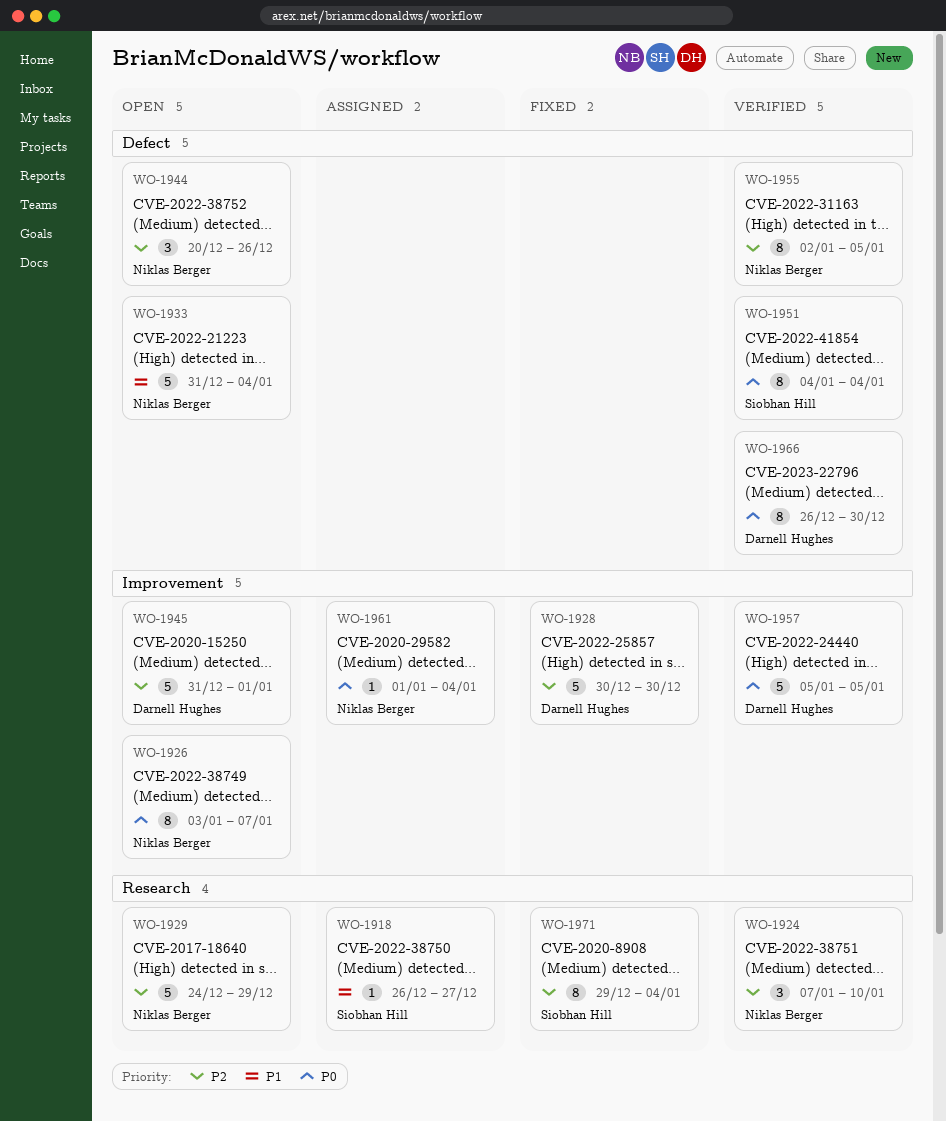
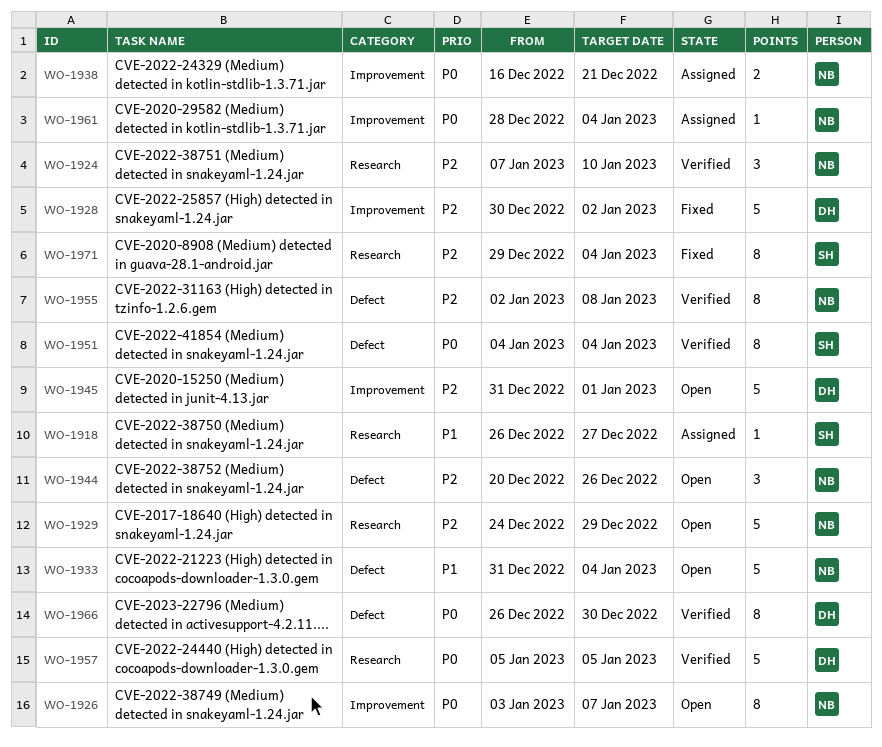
WO-1928, due: Dec 30 -> Jan 2
WO-1938: none -> present
WO-1955, due: Jan 5 -> Jan 8
WO-1957, label: Improvement -> Research
WO-1961, start: Jan 1 -> Dec 28

